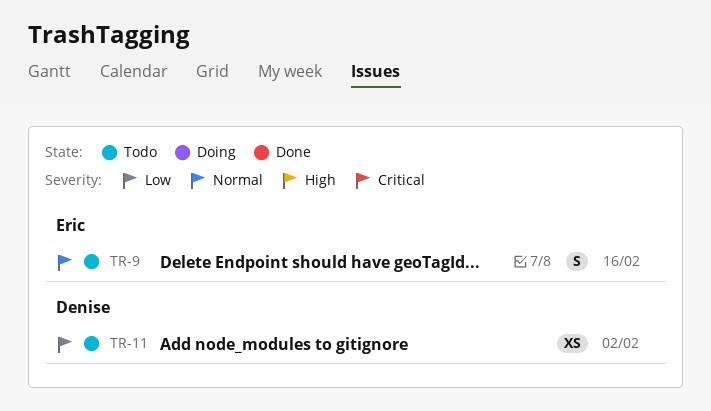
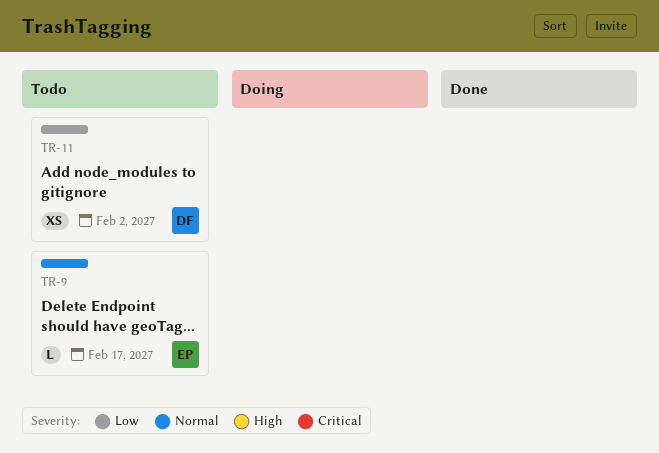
TR-9, estimate: S -> L
TR-9, due: Feb 16 -> Feb 17

